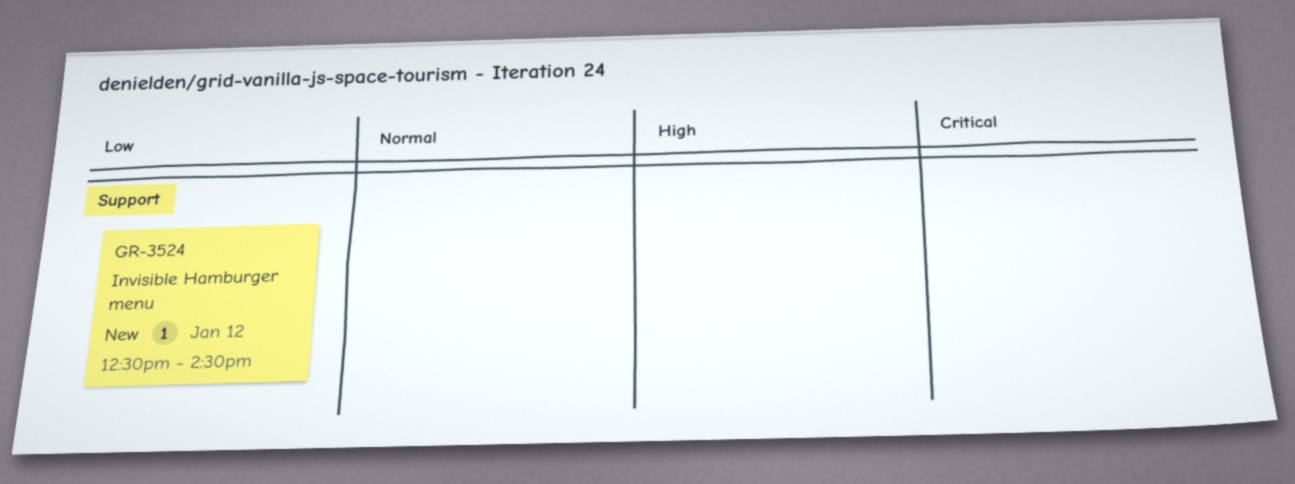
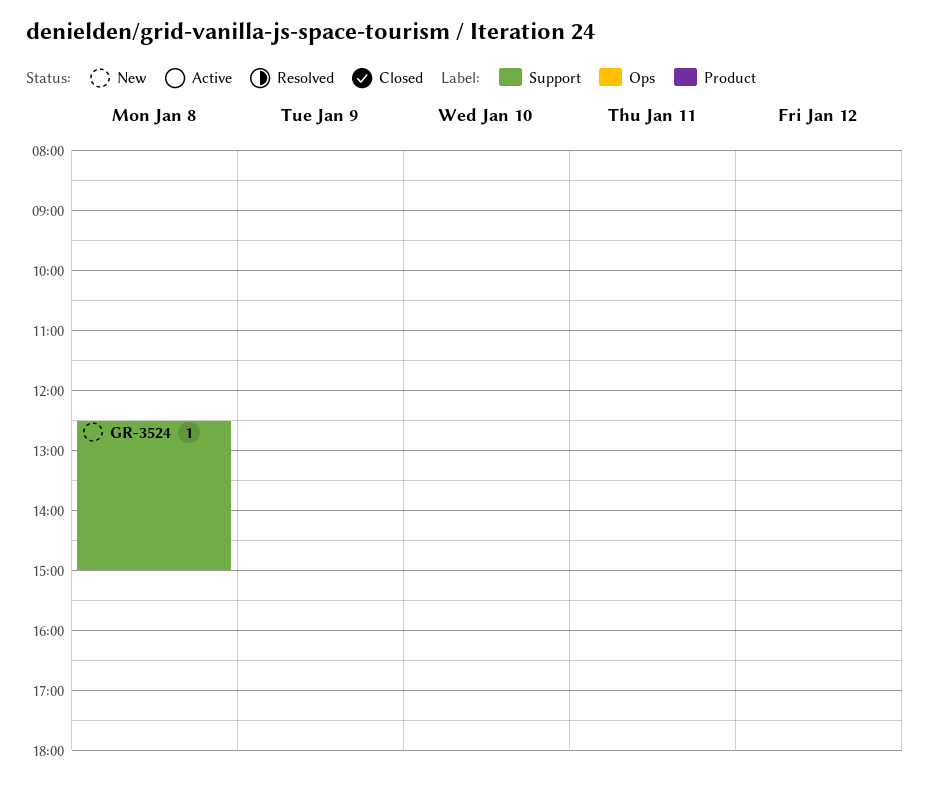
GR-3524, day: Jan 12 -> Jan 8
GR-3524, ends: 14:30 -> 15:00

